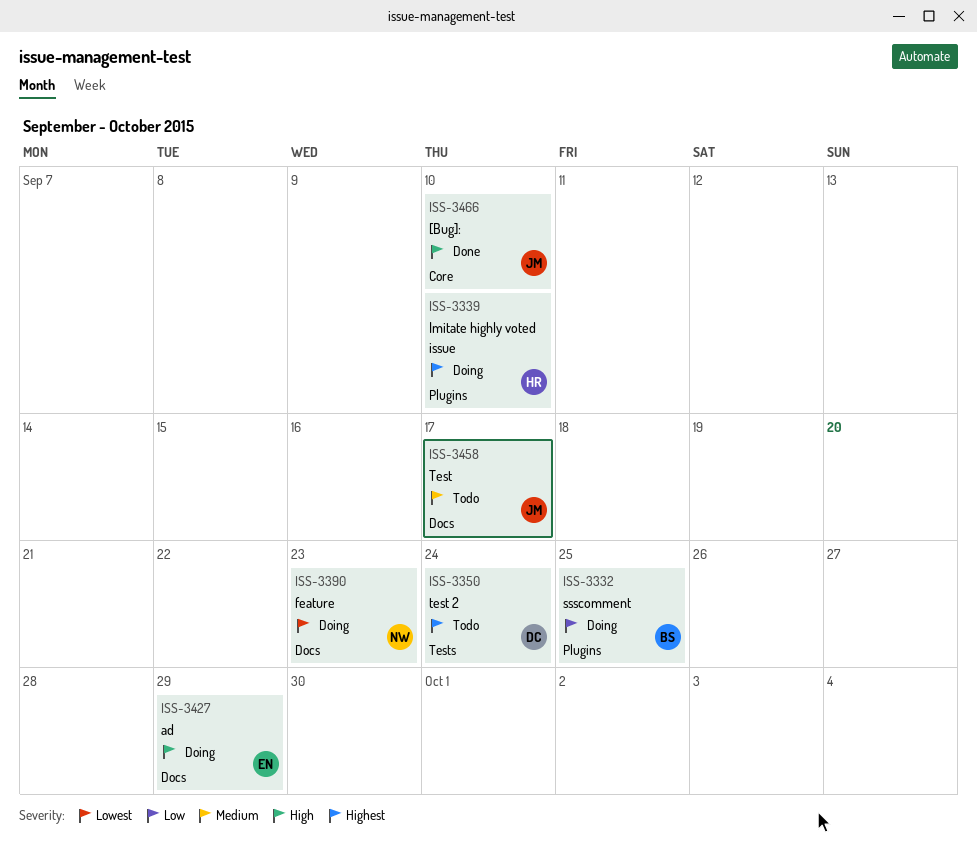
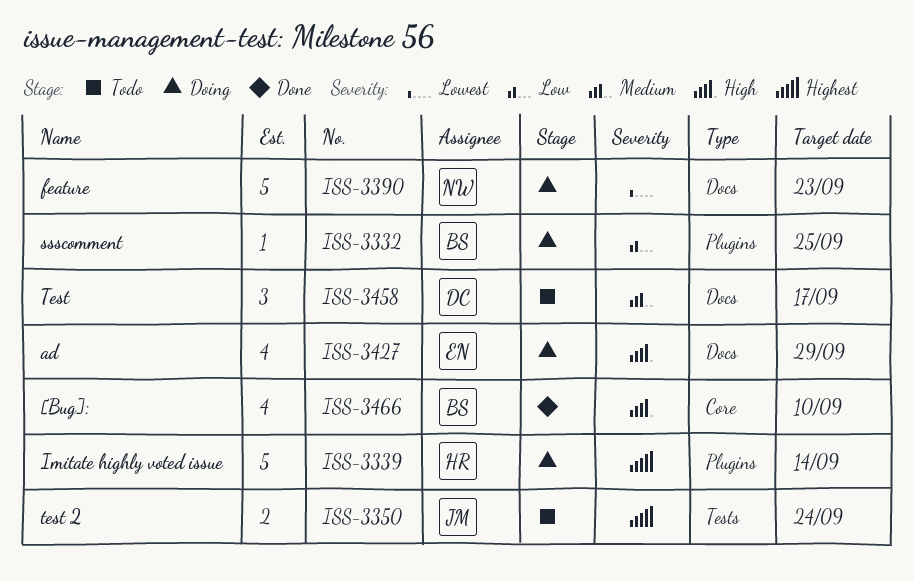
ISS-3339, due: Sep 10 -> Sep 14
ISS-3350, owner: DC -> JM
ISS-3458, owner: JM -> DC
ISS-3466, owner: JM -> BS

